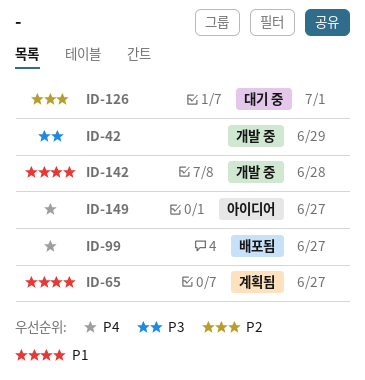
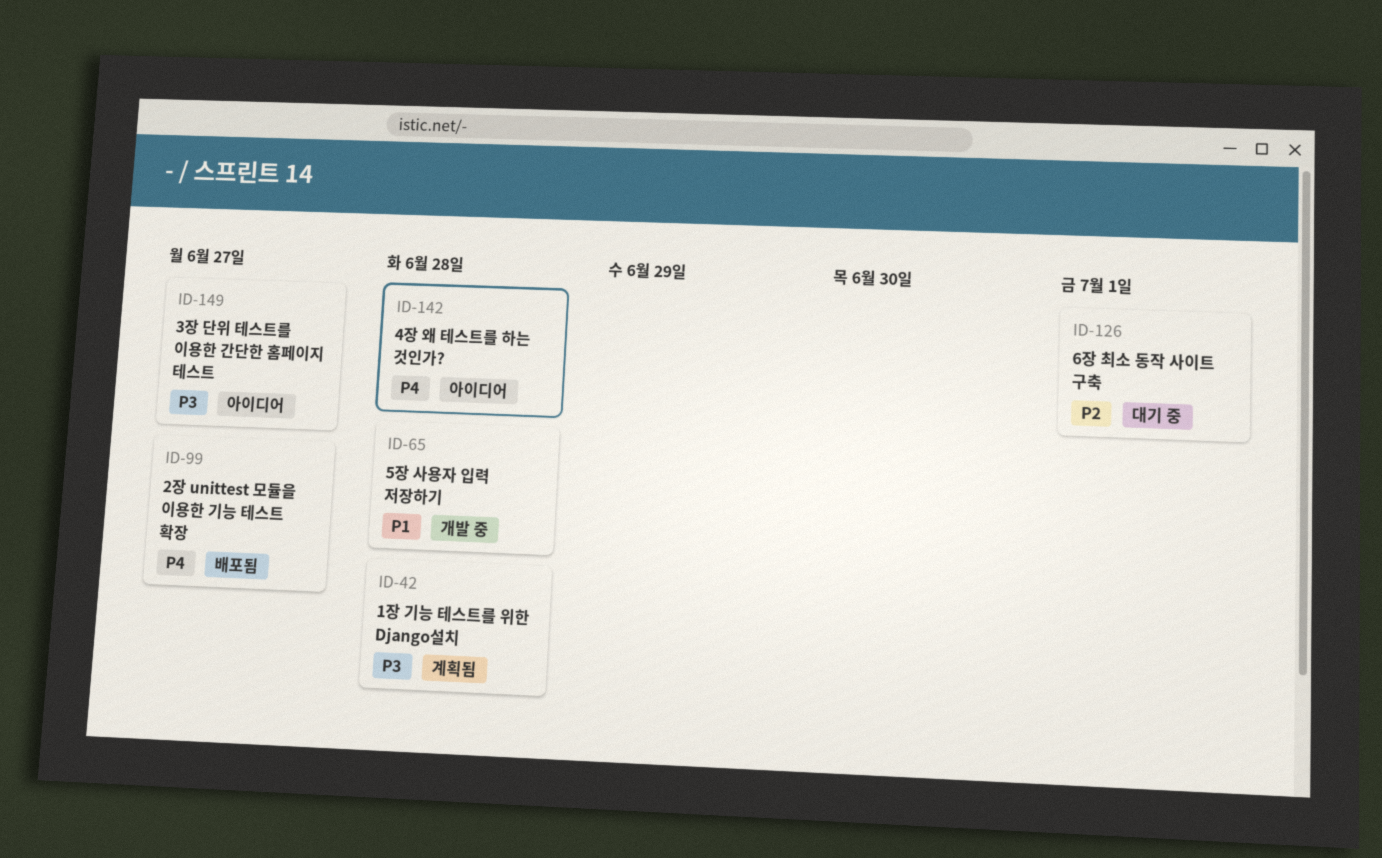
ID-42, status: 개발 중 -> 계획됨
ID-42, due: Jun 29 -> Jun 28
ID-65, status: 계획됨 -> 개발 중
ID-65, due: Jun 27 -> Jun 28
ID-142, status: 개발 중 -> 아이디어
ID-142, priority: P1 -> P4
ID-149, priority: P4 -> P3

